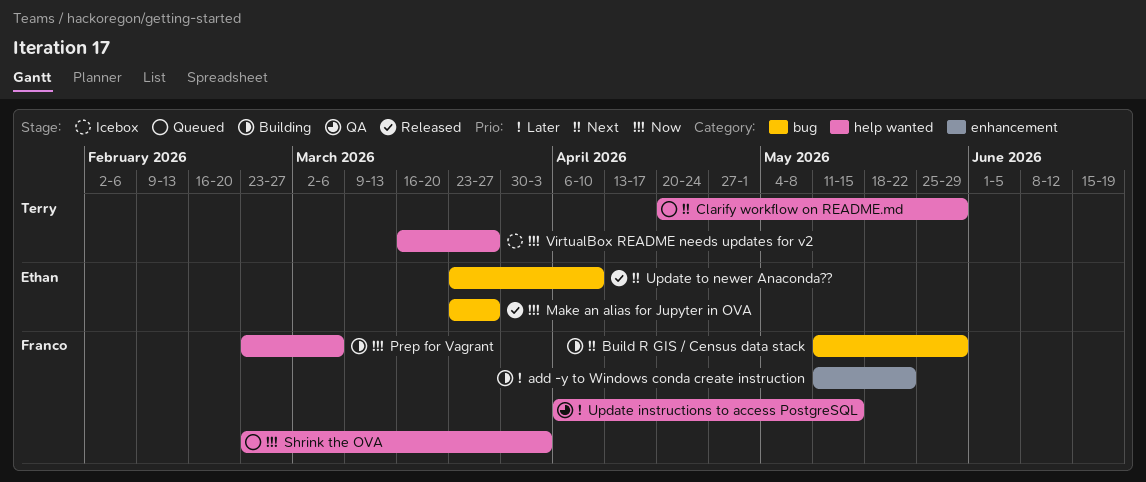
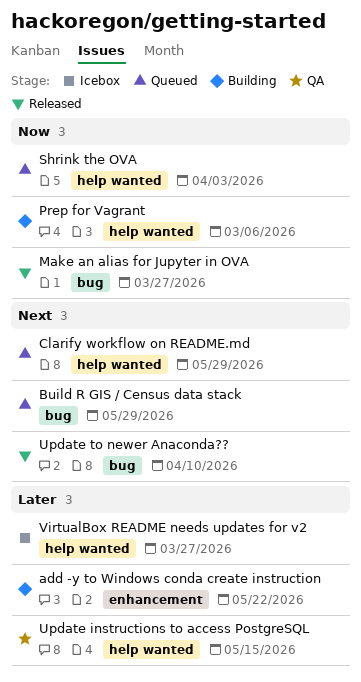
Build R GIS / Census data stack, status: Building -> Queued
VirtualBox README needs updates for v2, priority: Now -> Later

